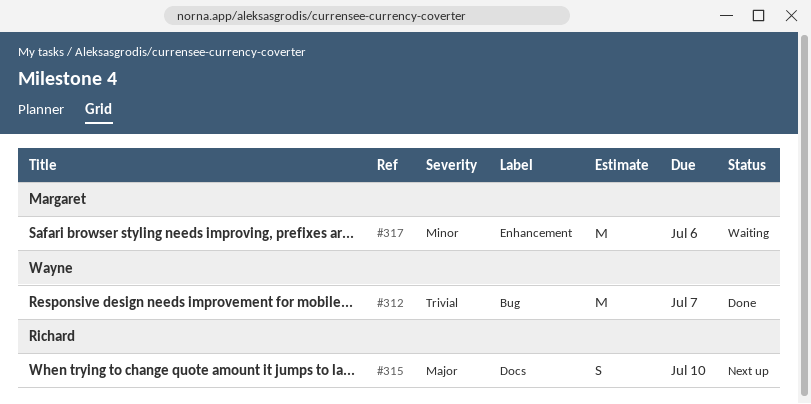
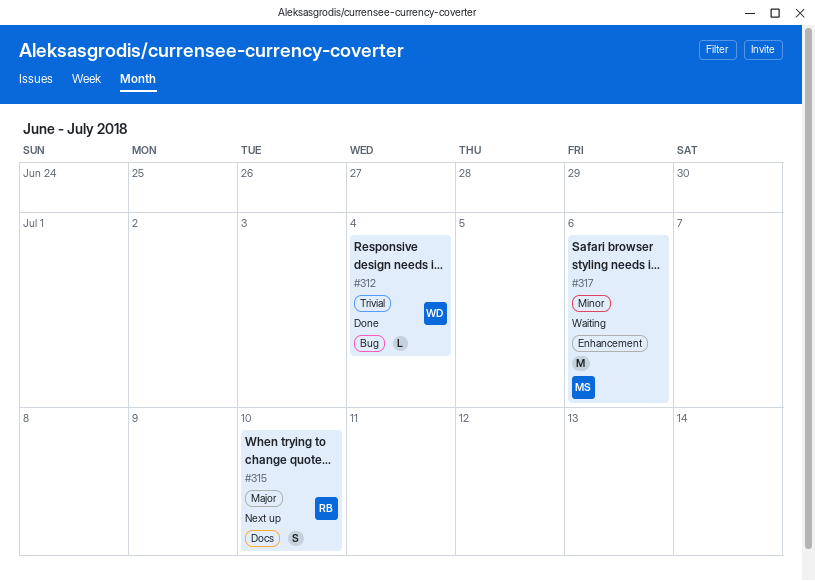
#312, estimate: M -> L
#312, due: Jul 7 -> Jul 4

